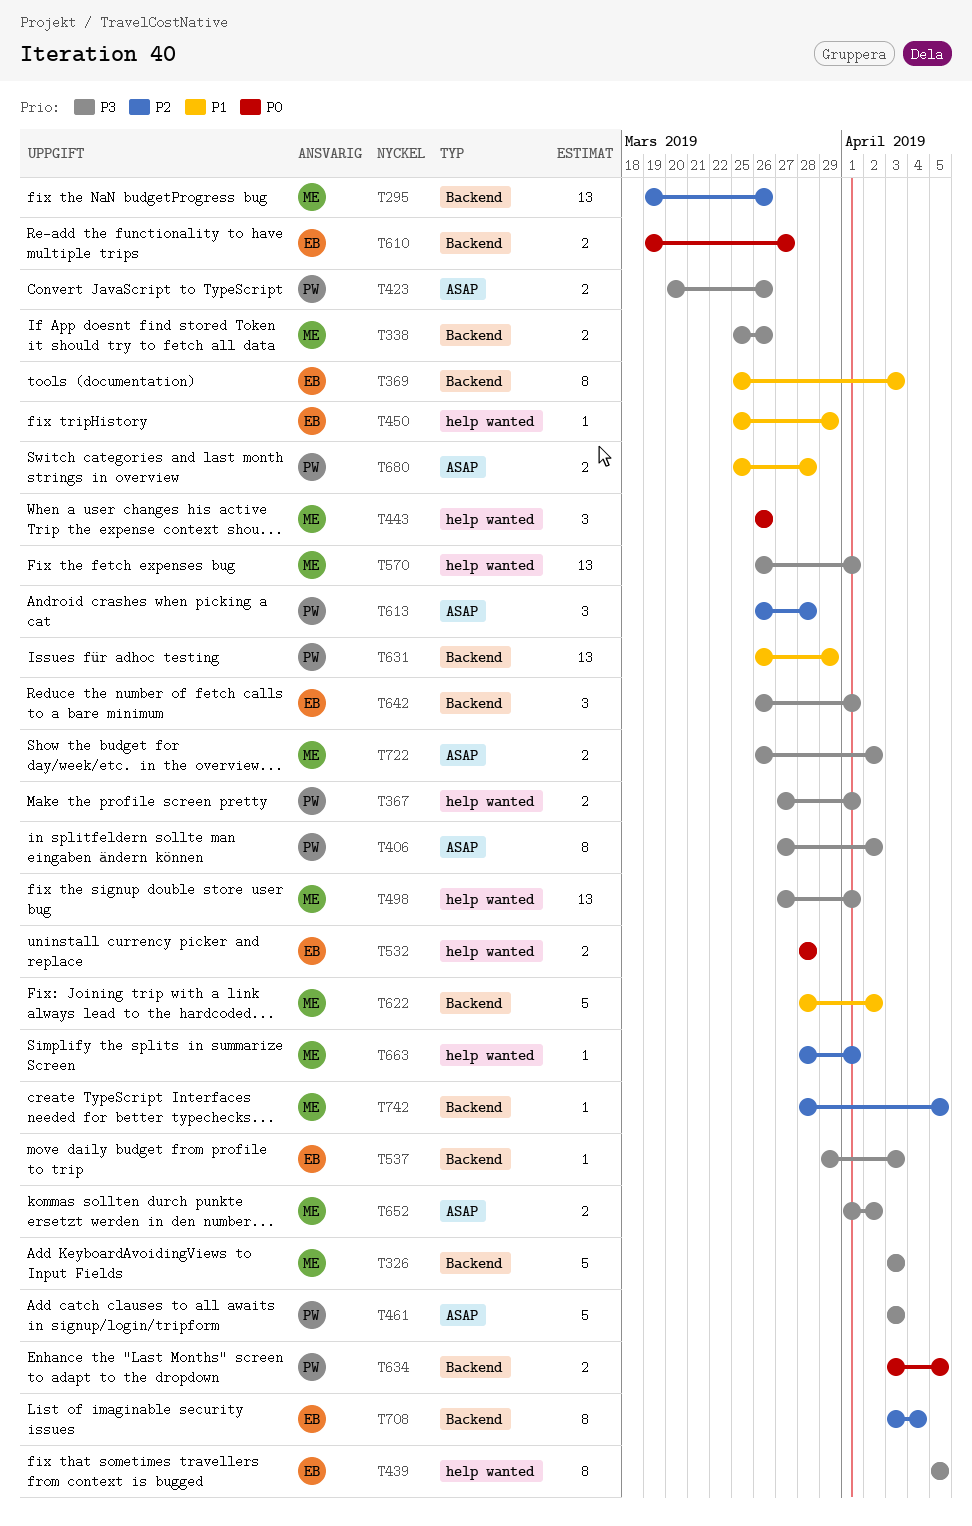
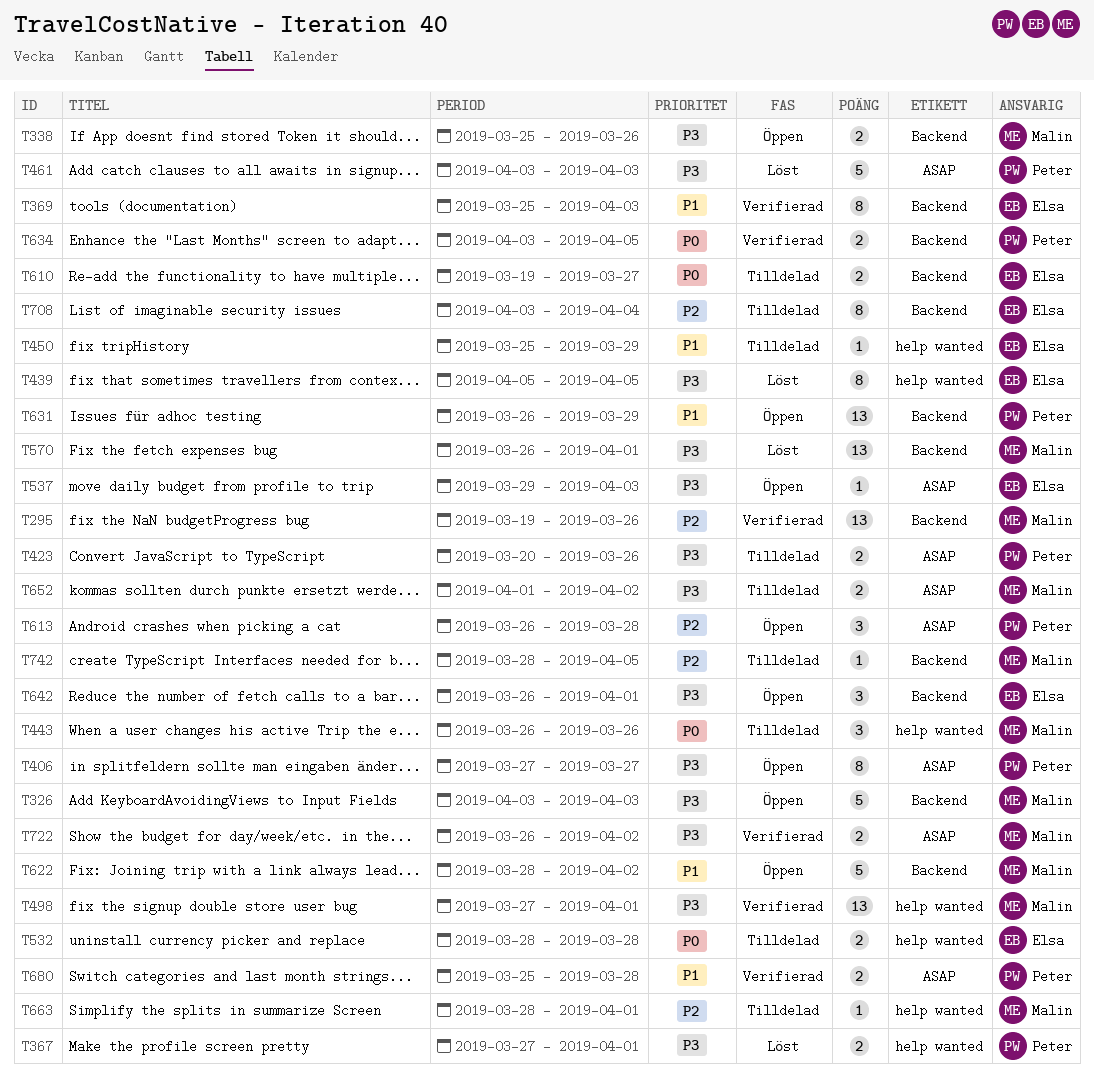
T406, due: Apr 2 -> Mar 27
T537, label: Backend -> ASAP
T570, label: help wanted -> Backend

